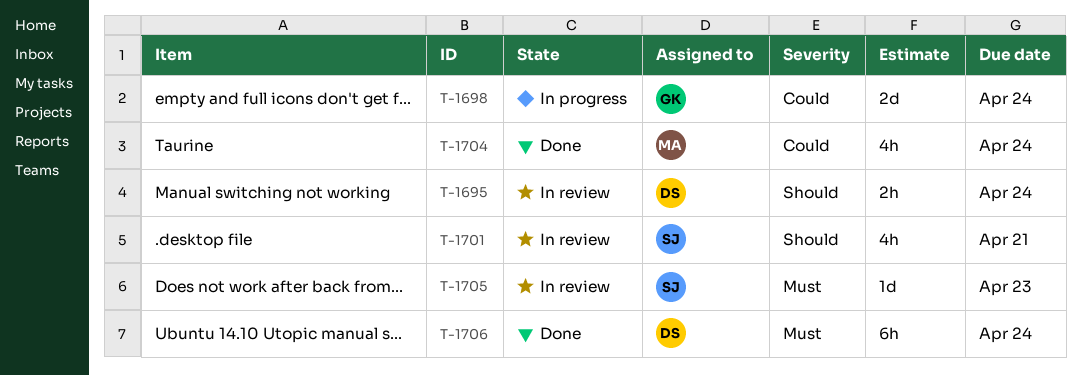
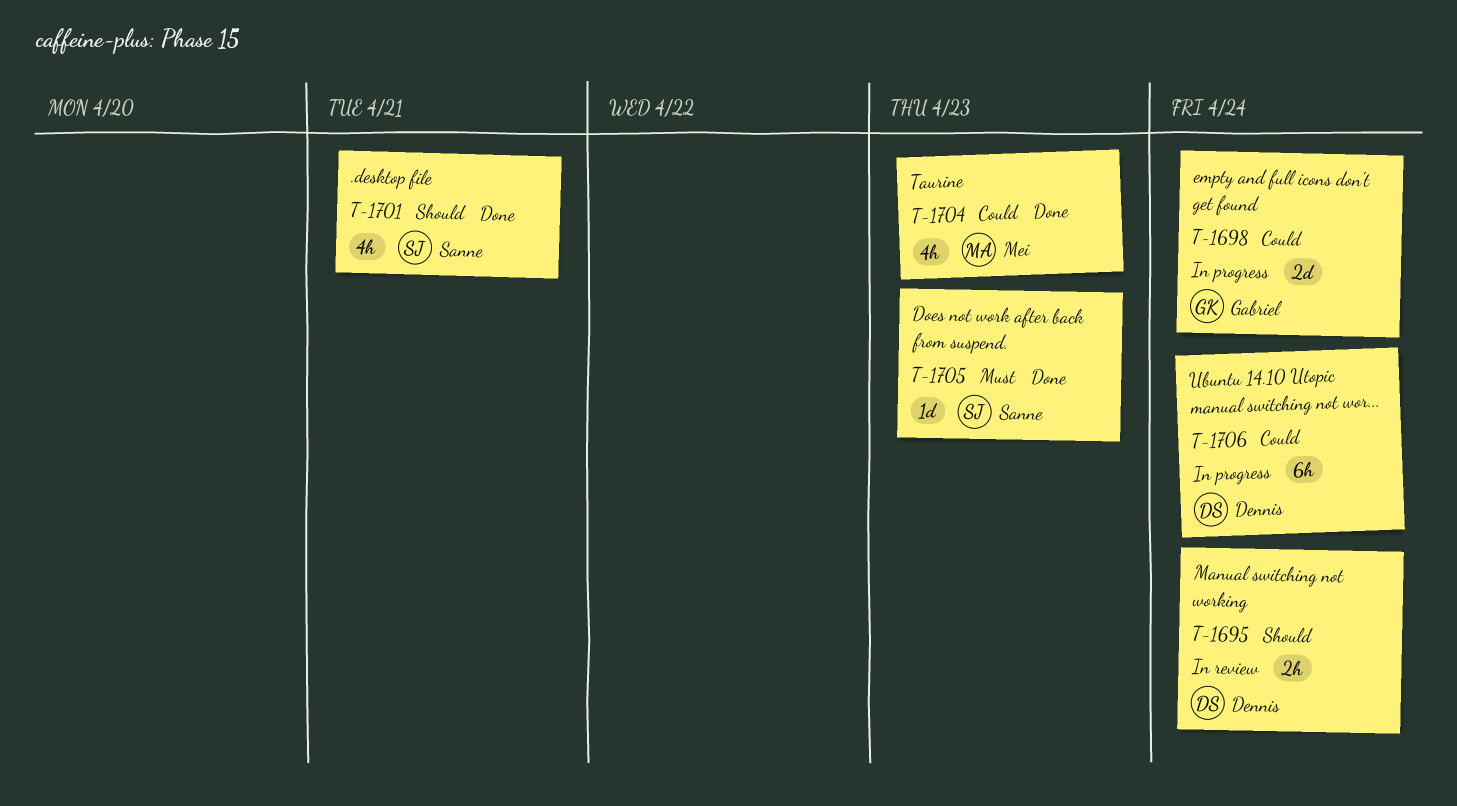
T-1701, status: In review -> Done
T-1704, due: Apr 24 -> Apr 23
T-1705, status: In review -> Done
T-1706, status: Done -> In progress
T-1706, priority: Must -> Could

